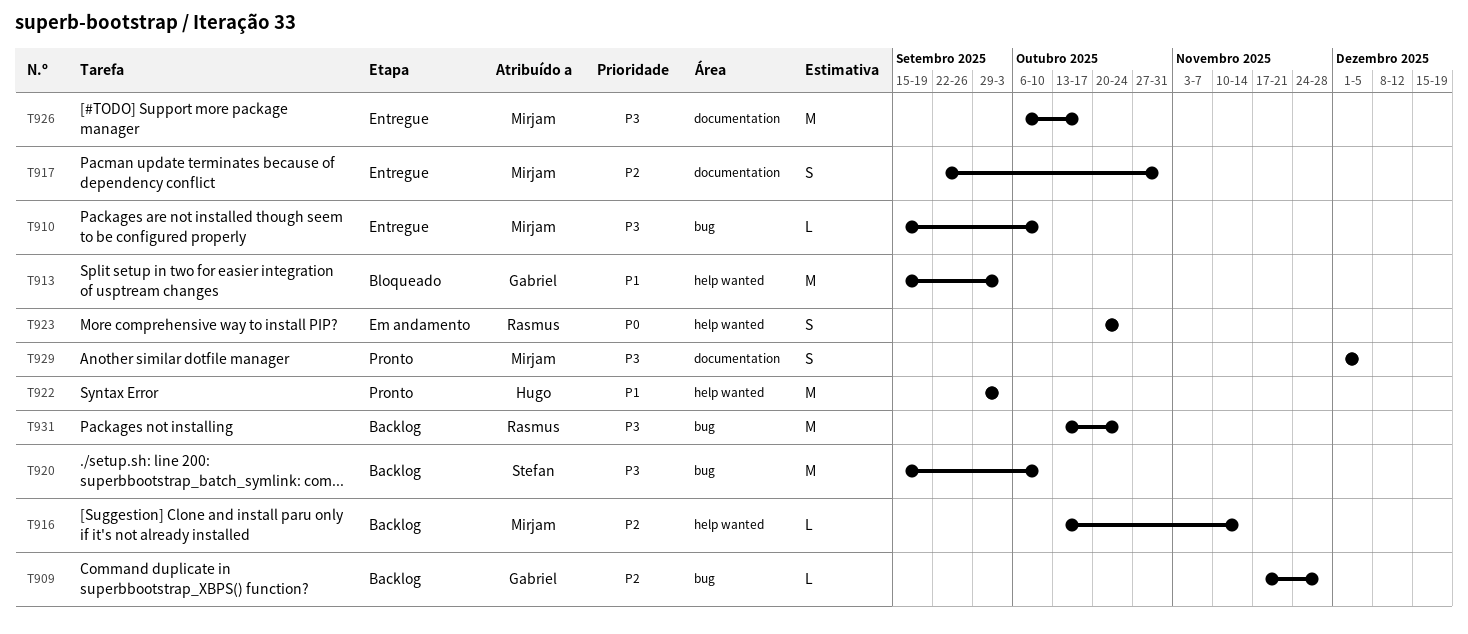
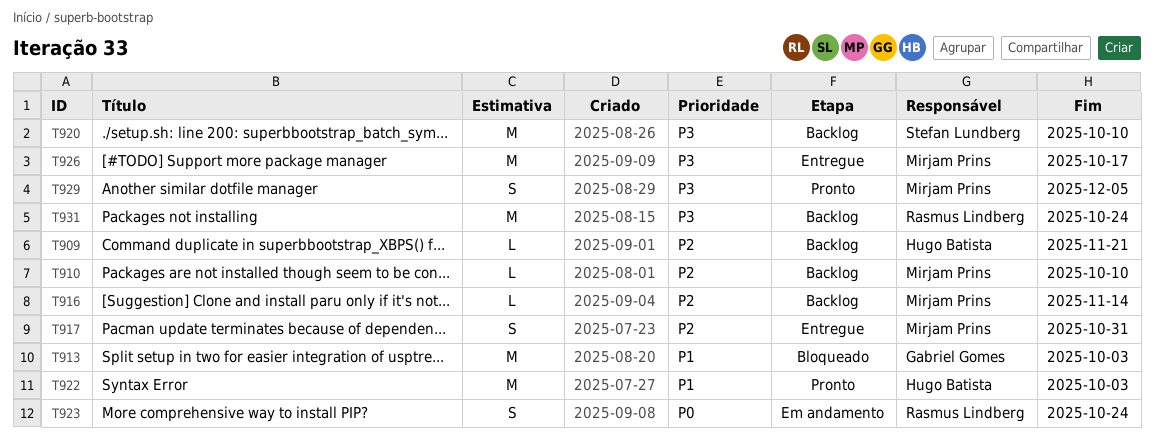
T909, owner: Gabriel Gomes -> Hugo Batista
T909, due: Nov 28 -> Nov 21
T910, status: Entregue -> Backlog
T910, priority: P3 -> P2

